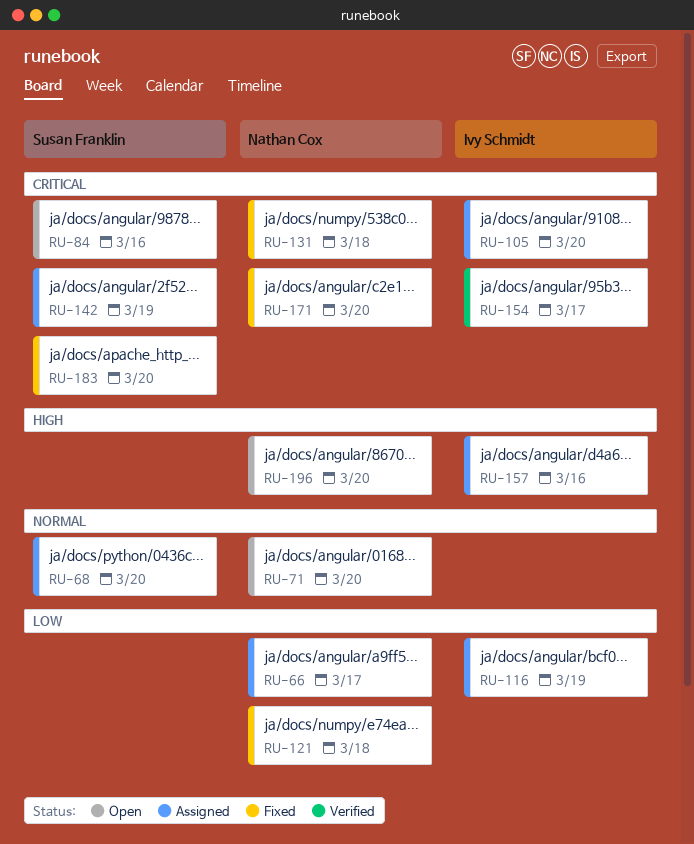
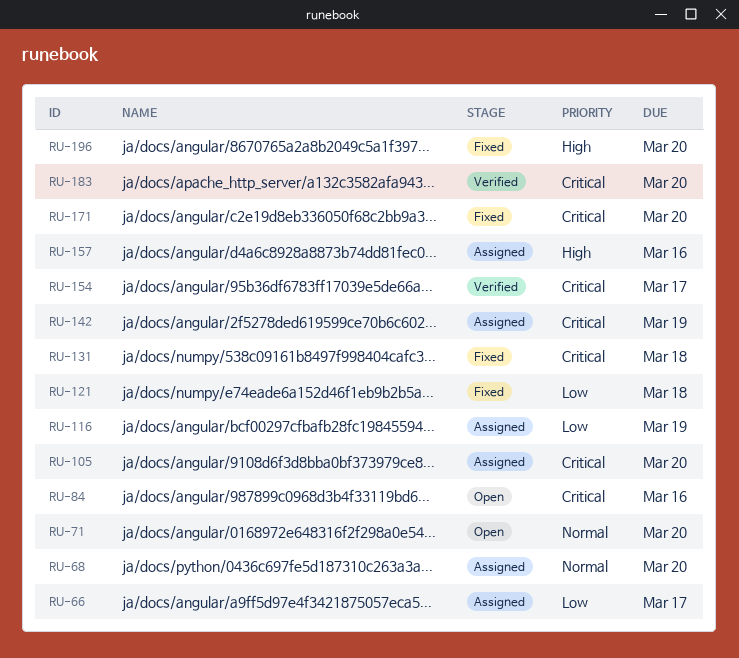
RU-183, status: Fixed -> Verified
RU-196, status: Open -> Fixed

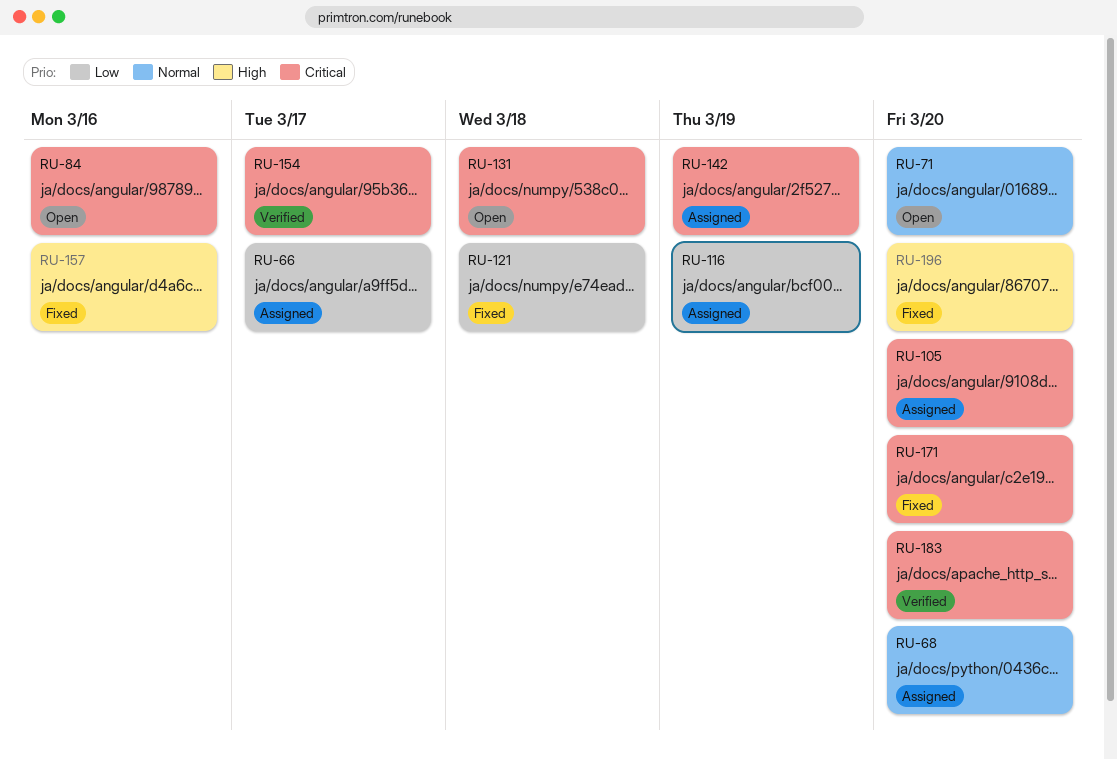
RU-131, status: Fixed -> Open
RU-157, status: Assigned -> Fixed

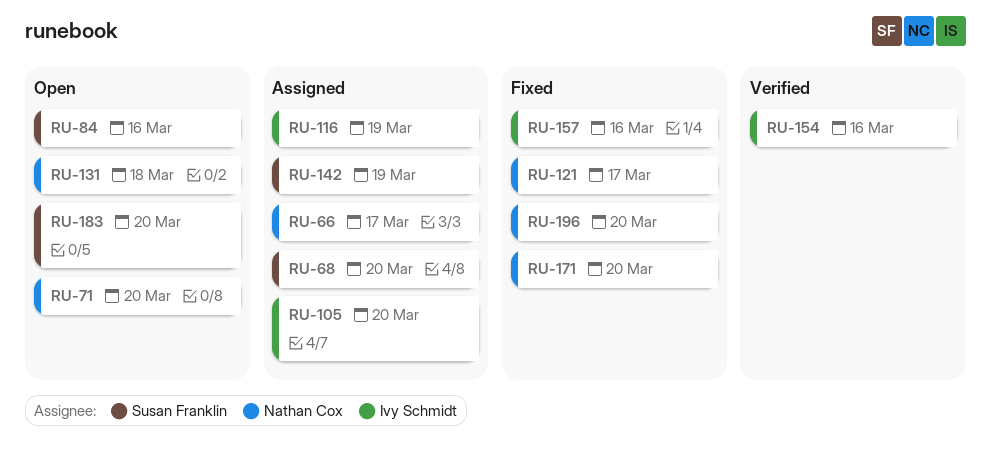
RU-121, due: Mar 18 -> Mar 17
RU-154, due: Mar 17 -> Mar 16
RU-183, status: Verified -> Open

